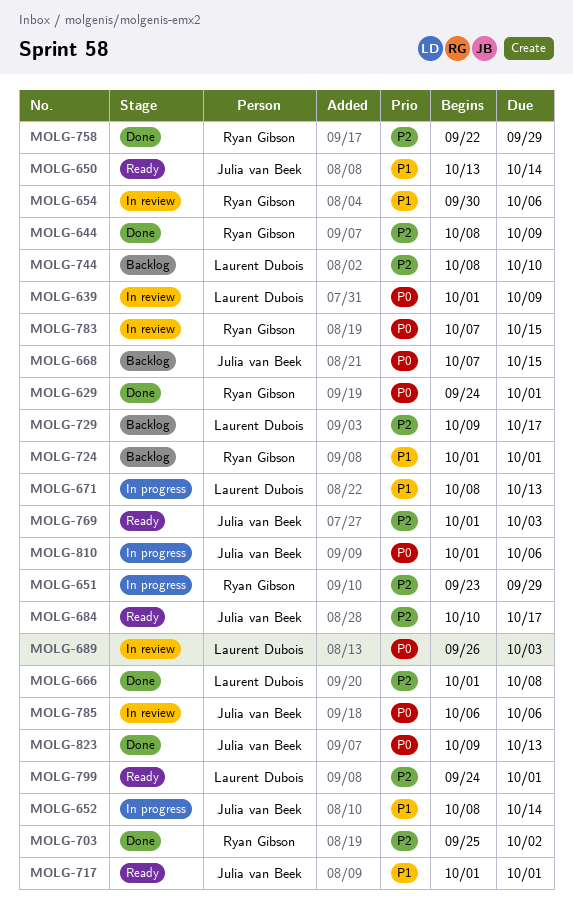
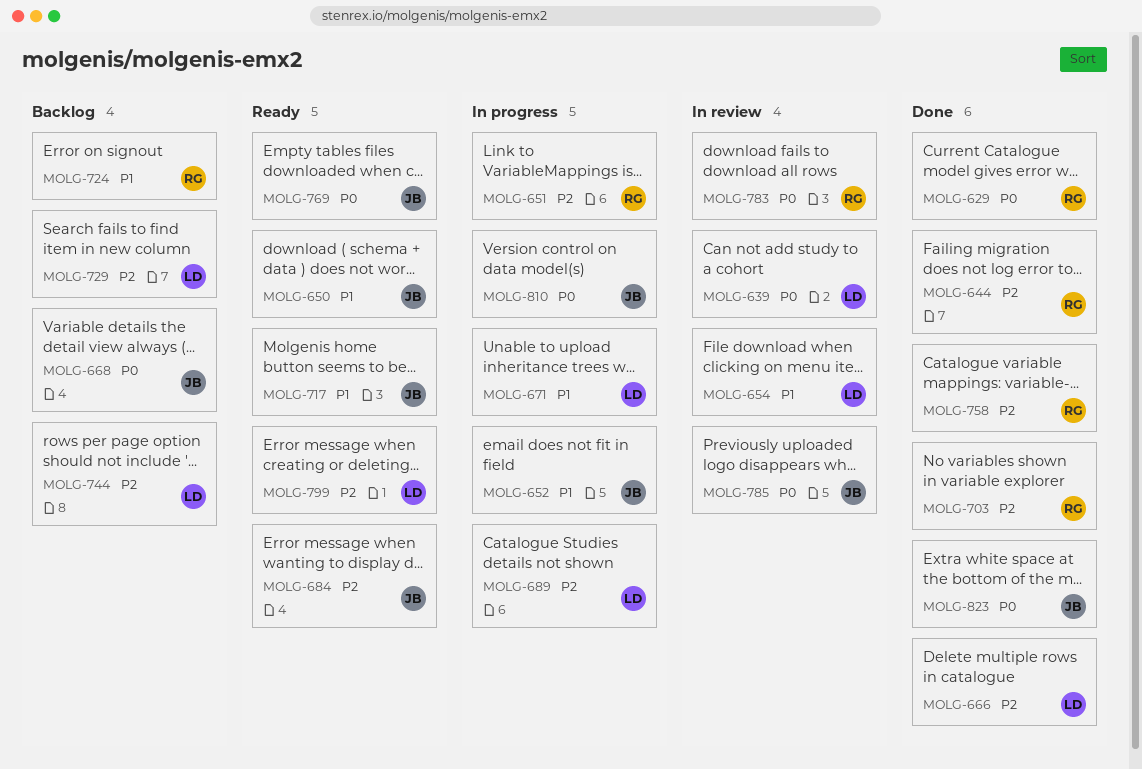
MOLG-654, owner: Ryan Gibson -> Laurent Dubois
MOLG-689, status: In review -> In progress
MOLG-689, priority: P0 -> P2
MOLG-769, priority: P2 -> P0

